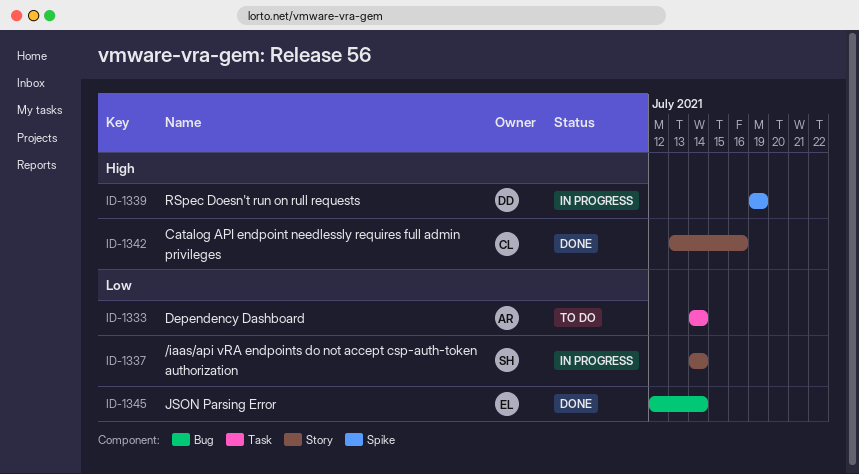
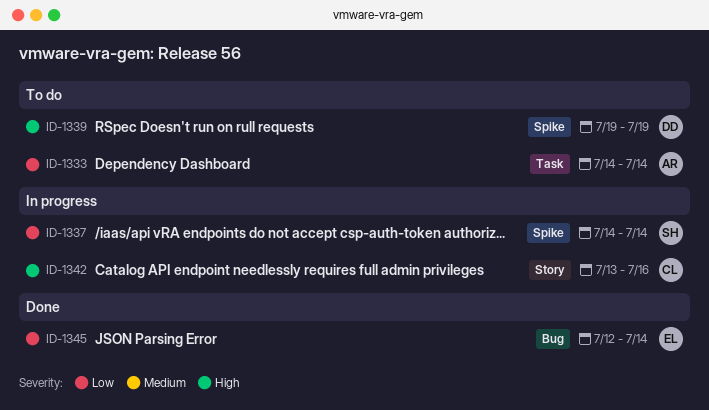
ID-1337, label: Story -> Spike
ID-1339, status: In progress -> To do
ID-1342, status: Done -> In progress

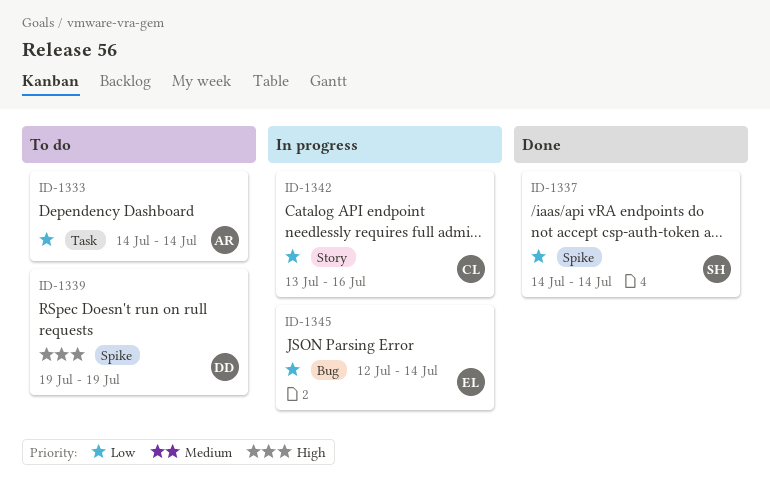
ID-1337, status: In progress -> Done
ID-1342, priority: High -> Low
ID-1345, status: Done -> In progress

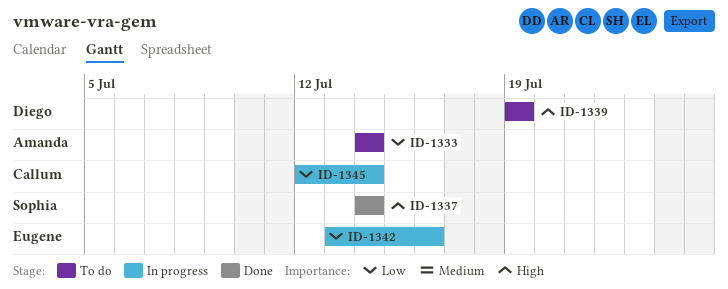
ID-1337, priority: Low -> High
ID-1342, owner: Callum -> Eugene
ID-1345, owner: Eugene -> Callum

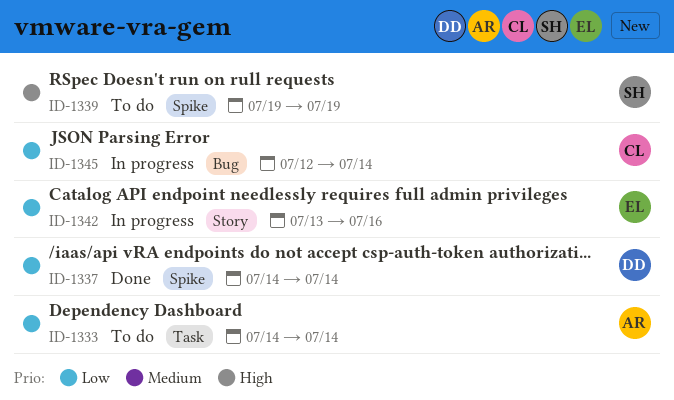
ID-1337, owner: Sophia -> Diego
ID-1337, priority: High -> Low
ID-1339, owner: Diego -> Sophia

